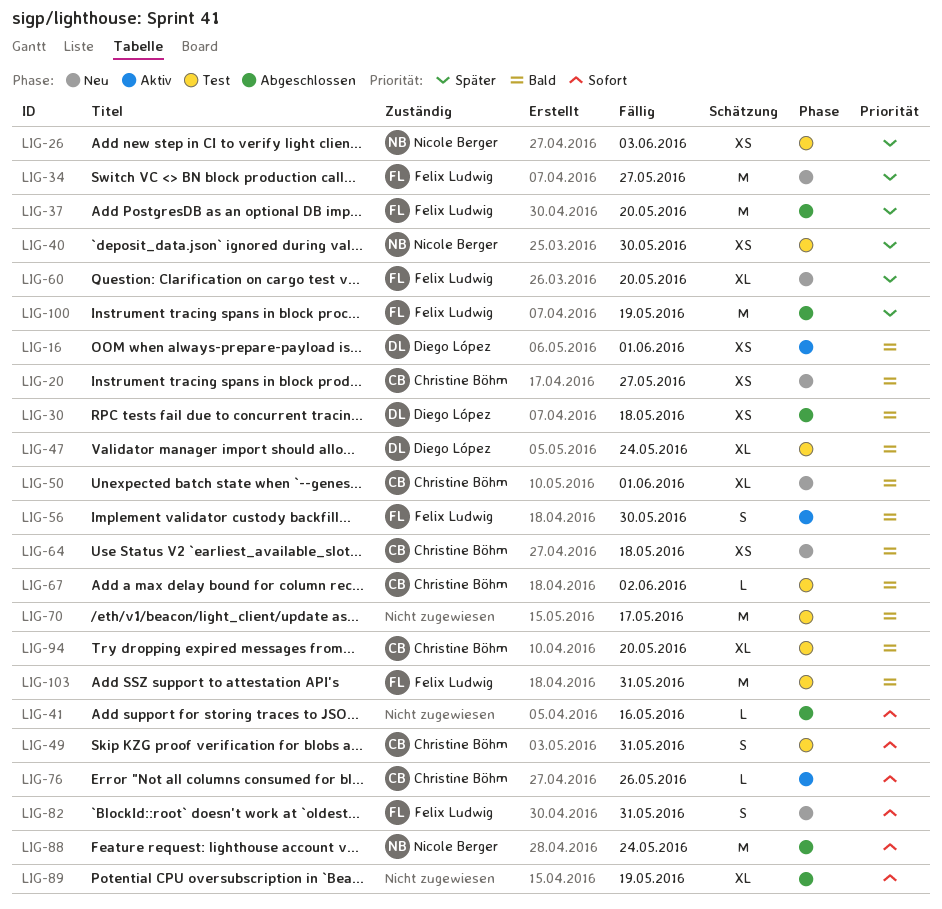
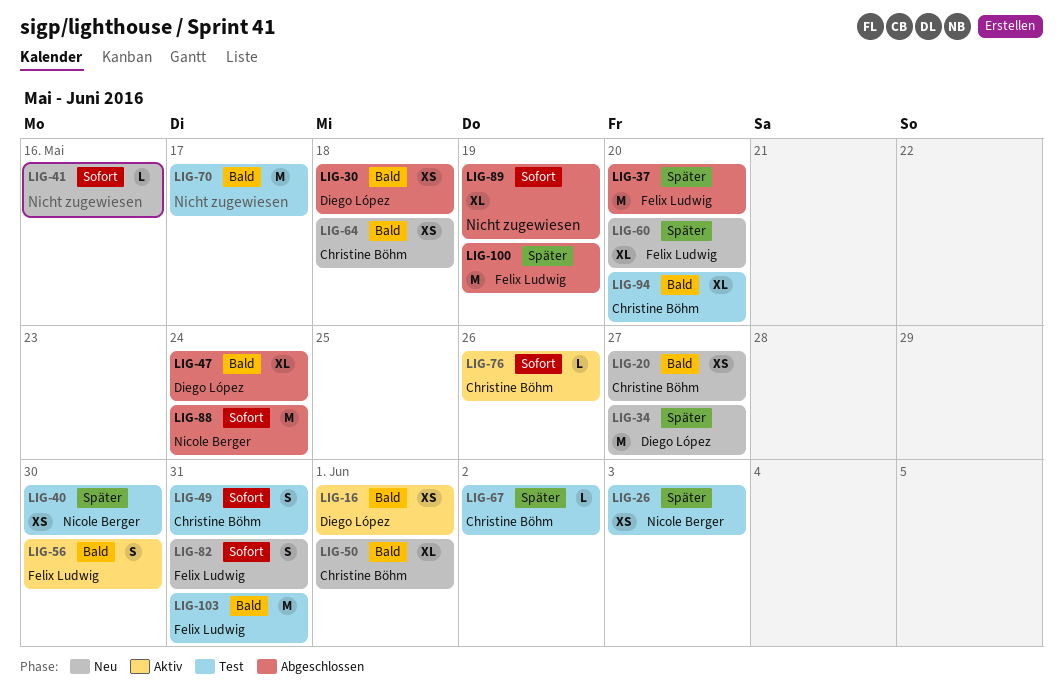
LIG-34, owner: Felix Ludwig -> Diego López
LIG-41, status: Abgeschlossen -> Neu
LIG-47, status: Test -> Abgeschlossen
LIG-67, priority: Bald -> Später

